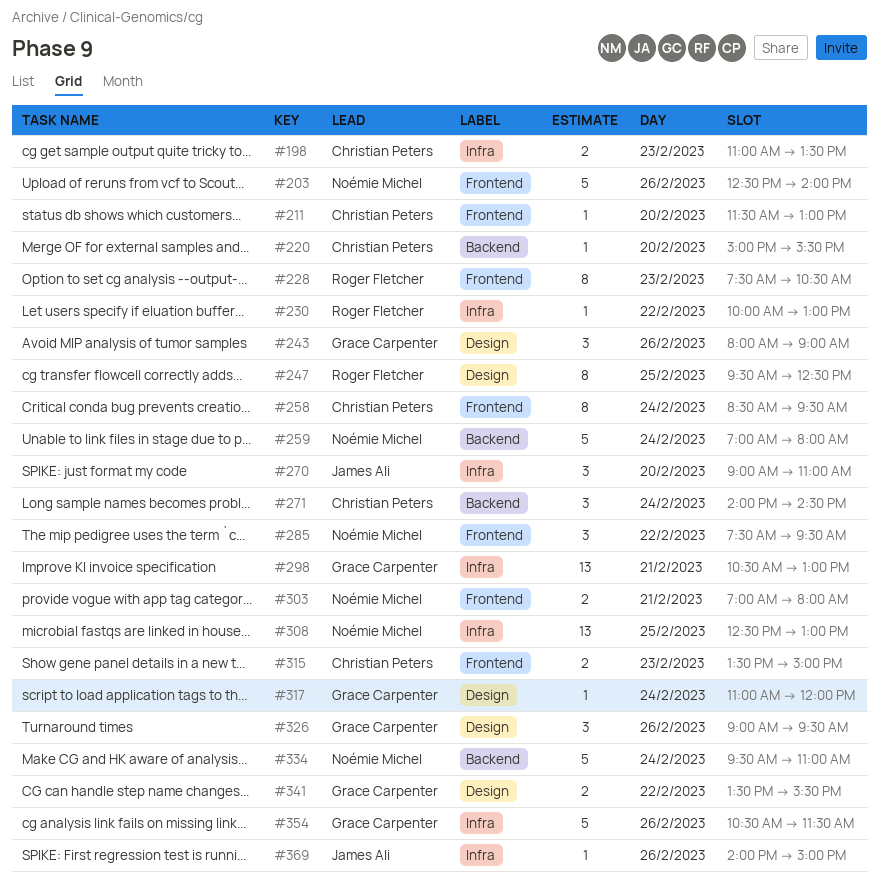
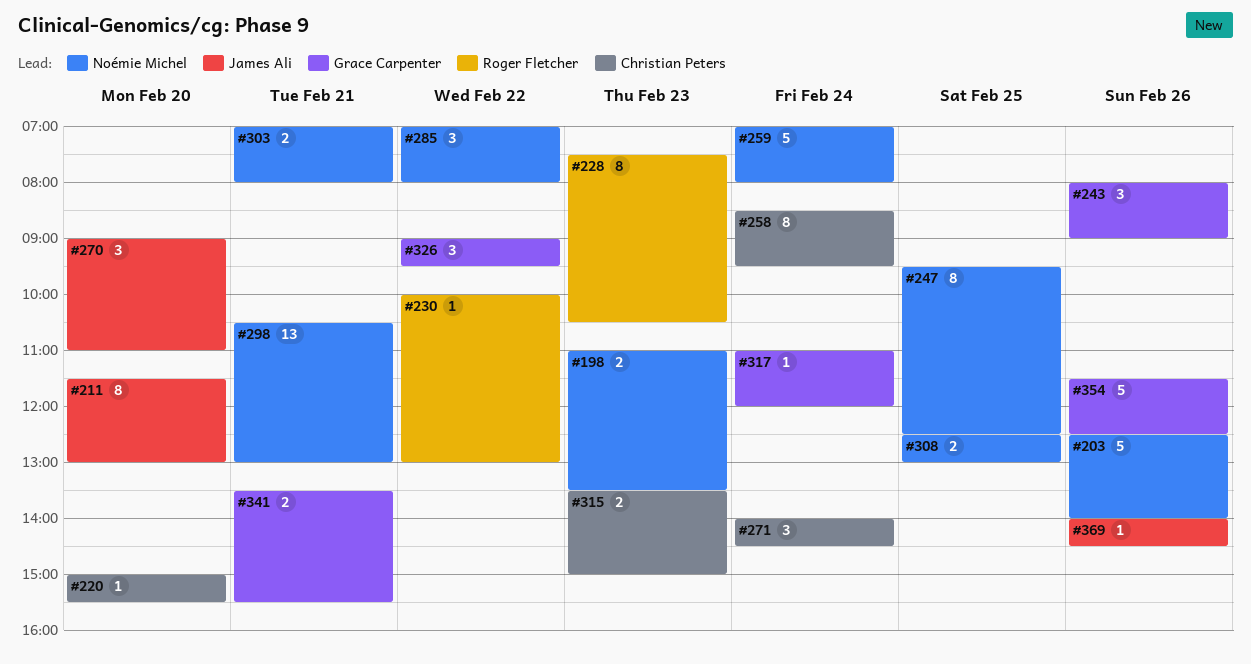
#198, owner: Christian Peters -> Noémie Michel
#211, owner: Christian Peters -> James Ali
#211, estimate: 1 -> 8
#247, owner: Roger Fletcher -> Noémie Michel
#285, begins: 07:30 -> 07:00
#285, ends: 09:30 -> 08:00
#298, owner: Grace Carpenter -> Noémie Michel
#308, estimate: 13 -> 2
#326, day: Feb 26 -> Feb 22
#334: present -> none
#341, day: Feb 22 -> Feb 21
#354, begins: 10:30 -> 11:30
#354, ends: 11:30 -> 12:30
#369, ends: 15:00 -> 14:30

